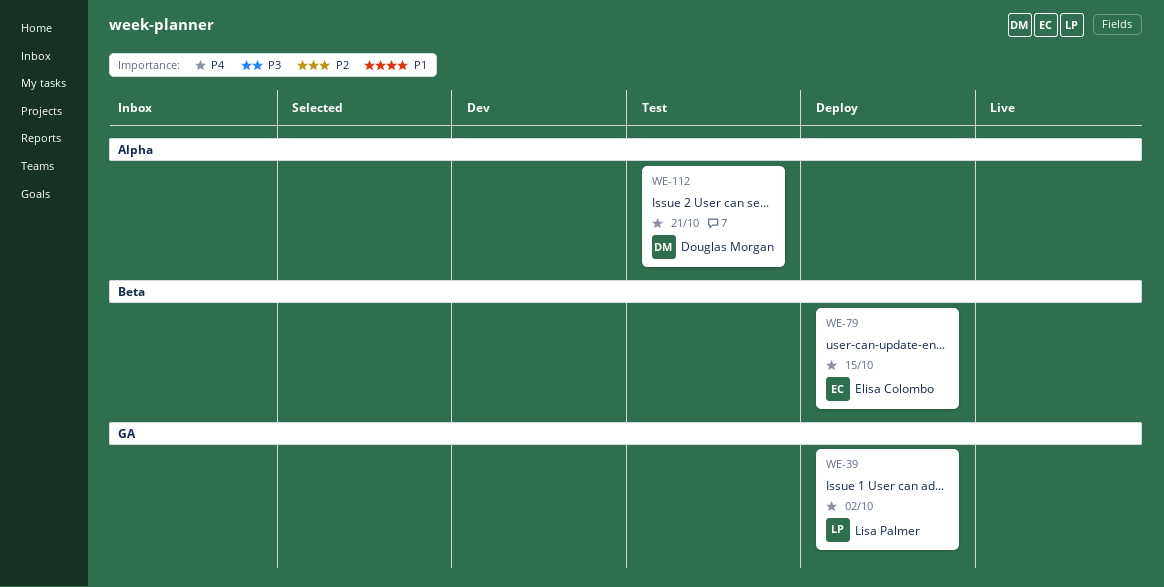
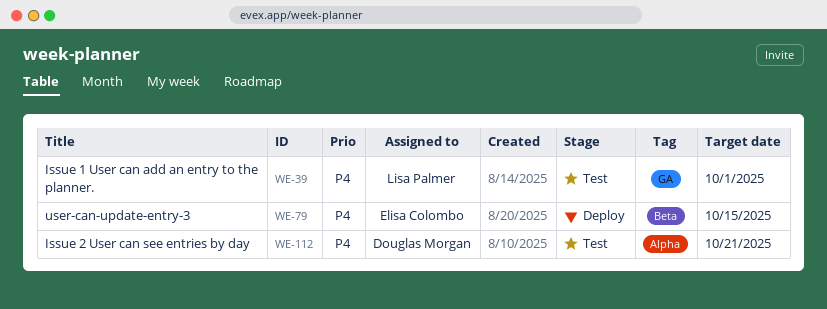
WE-39, status: Deploy -> Test
WE-39, due: Oct 2 -> Oct 1

